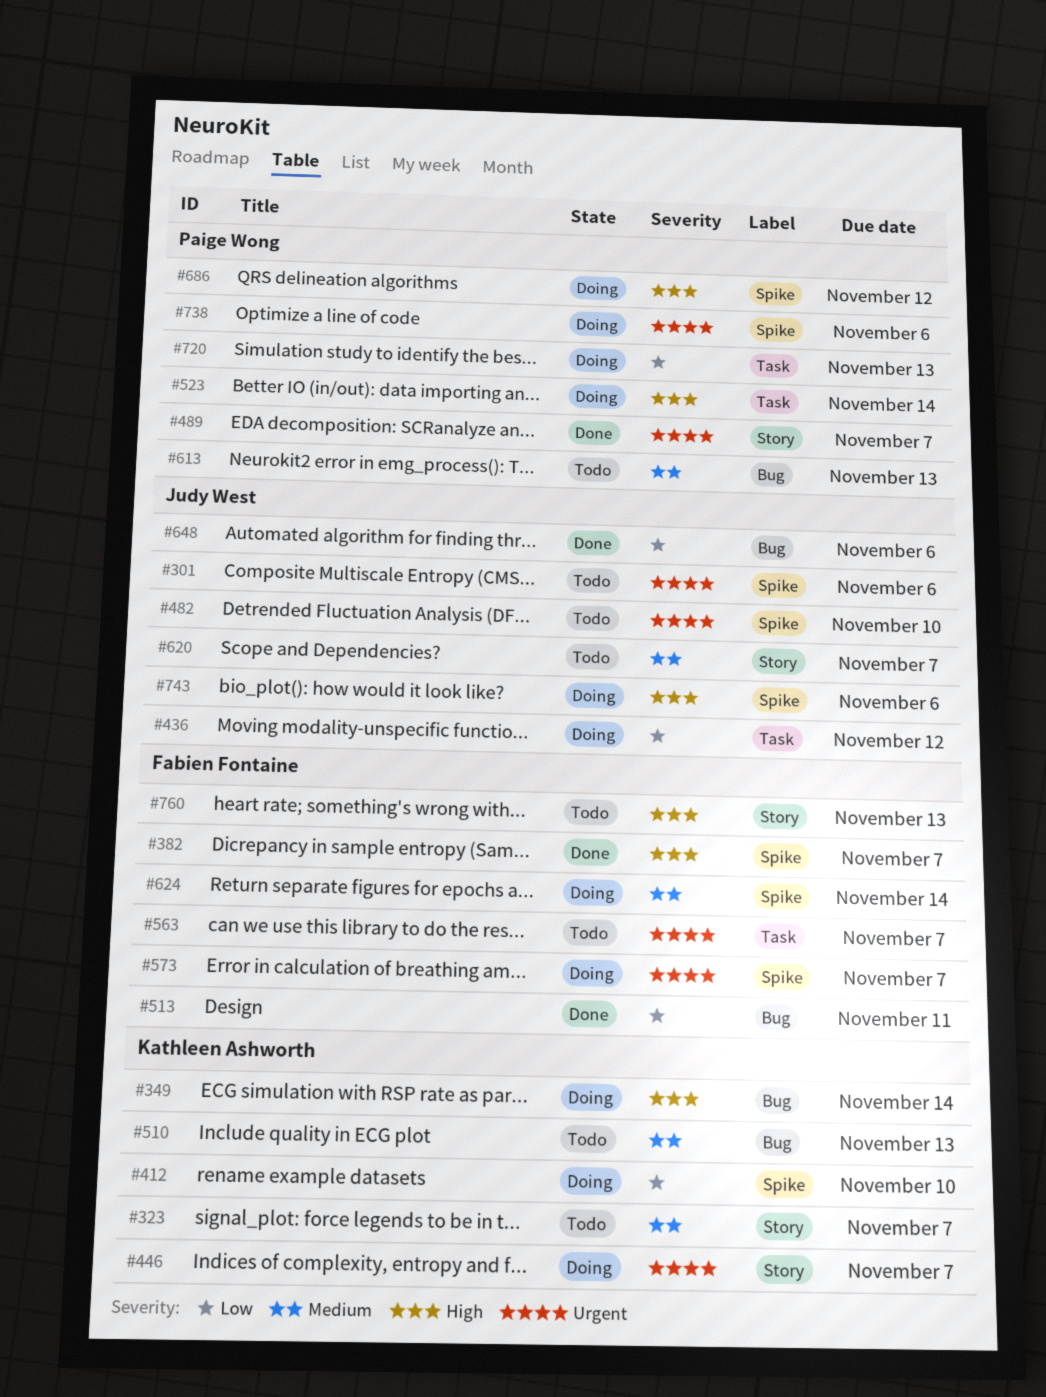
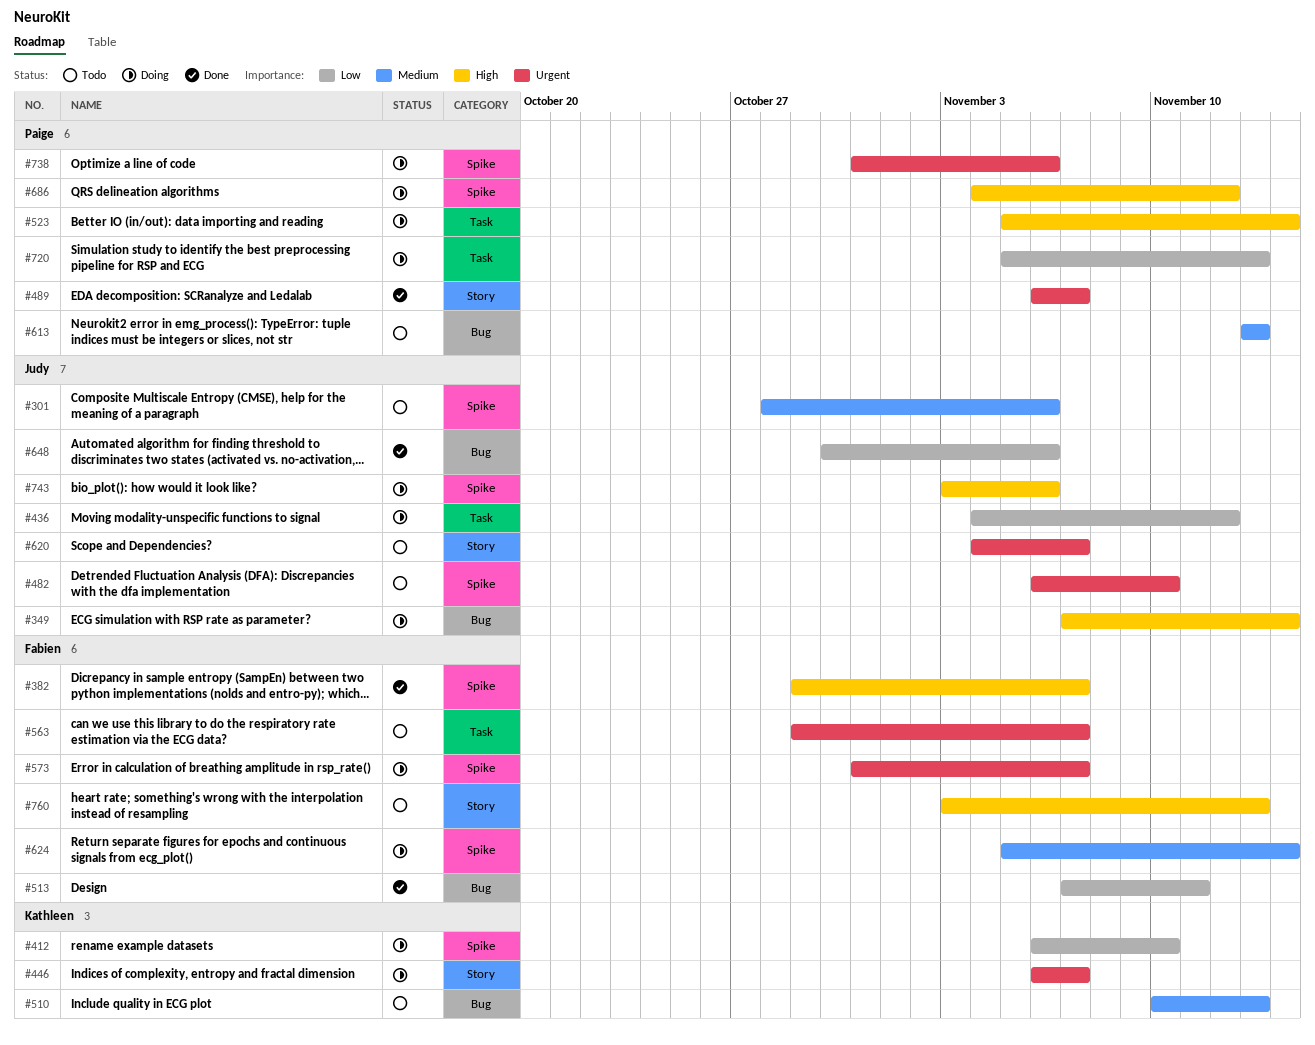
#301, priority: Urgent -> Medium
#323: present -> none
#349, owner: Kathleen Ashworth -> Judy West
#620, priority: Medium -> Urgent

